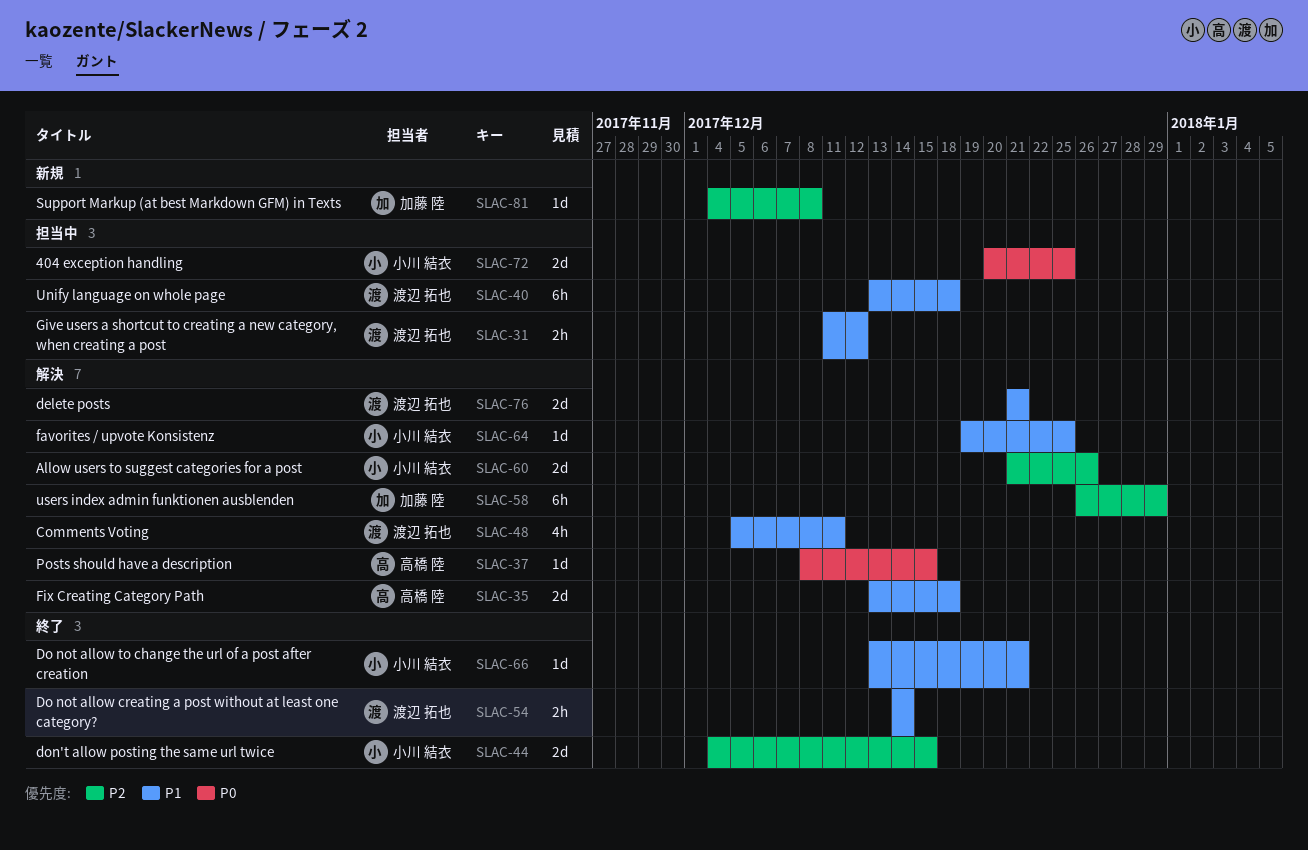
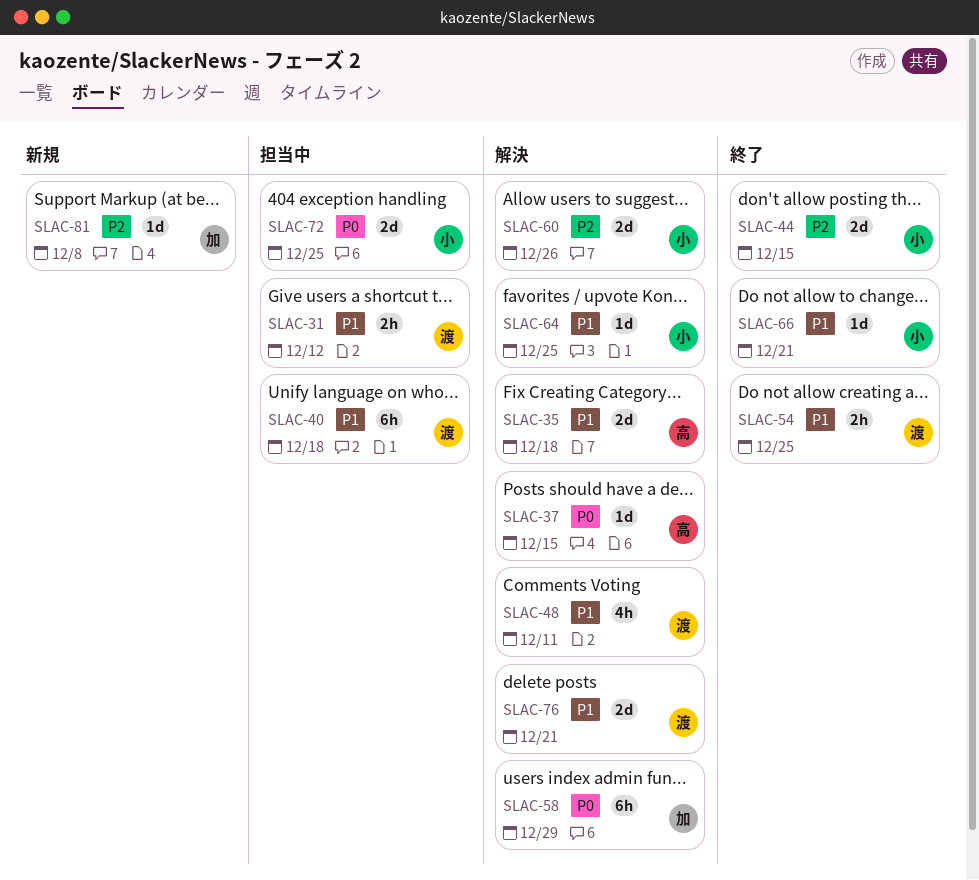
SLAC-54, due: Dec 14 -> Dec 25
SLAC-58, priority: P2 -> P0

